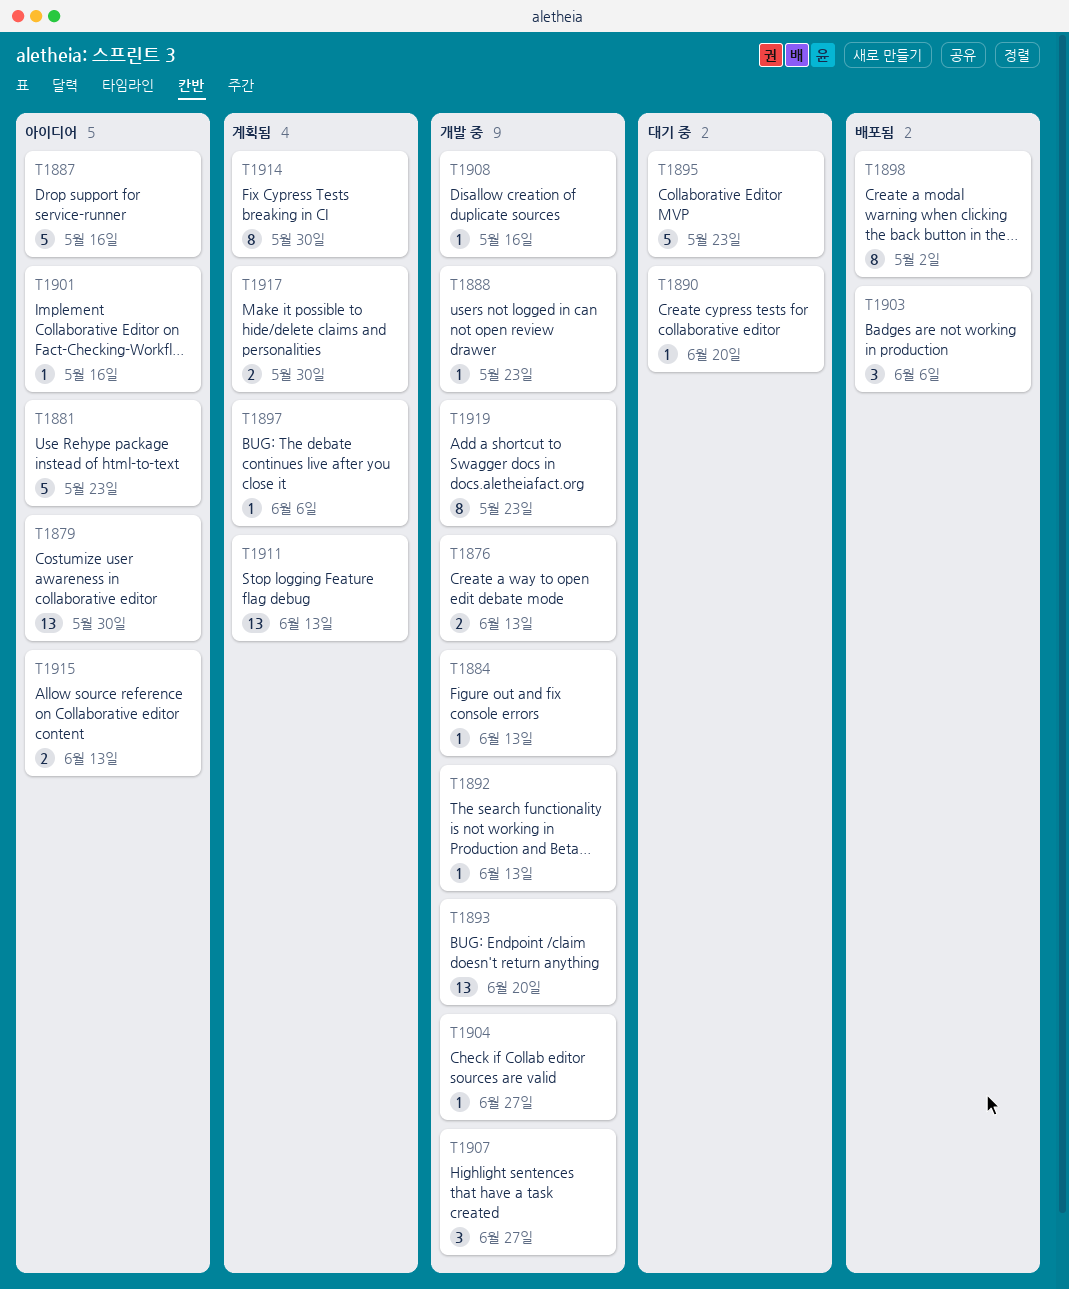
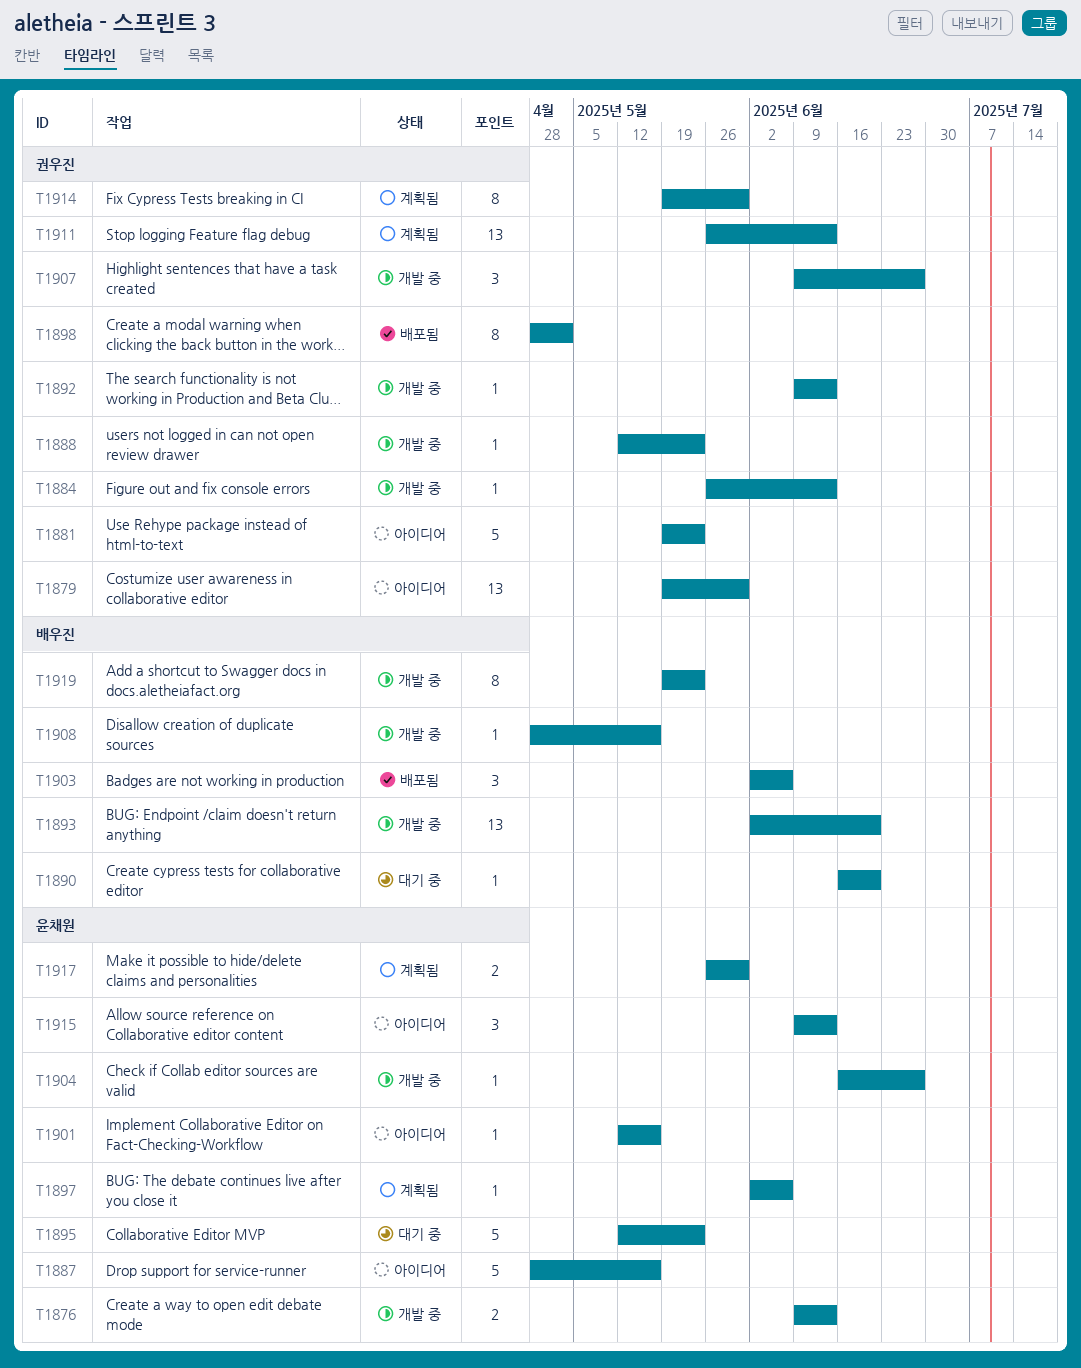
T1915, estimate: 2 -> 3

